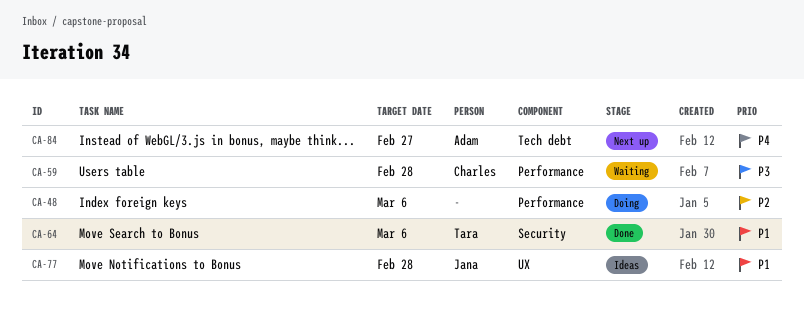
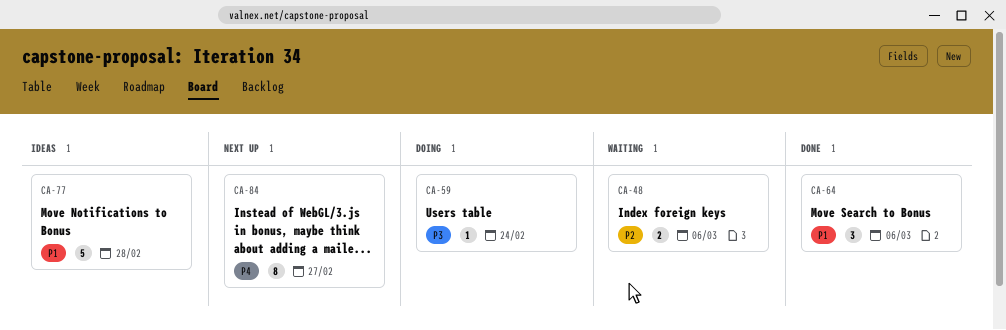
CA-48, status: Doing -> Waiting
CA-59, status: Waiting -> Doing
CA-59, due: Feb 28 -> Feb 24

